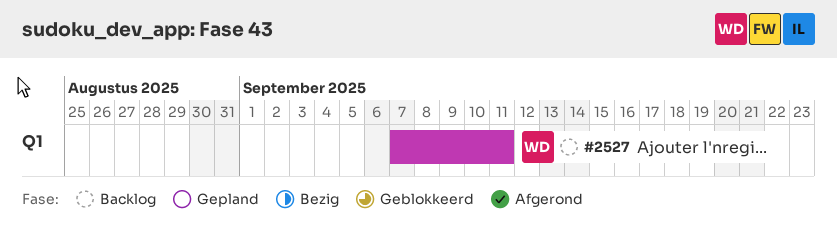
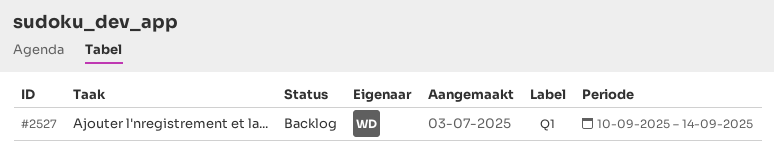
#2527, start: Sep 7 -> Sep 10
#2527, due: Sep 11 -> Sep 14

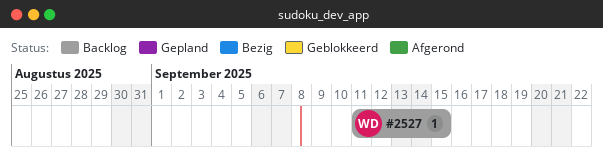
#2527, start: Sep 10 -> Sep 11
#2527, due: Sep 14 -> Sep 15

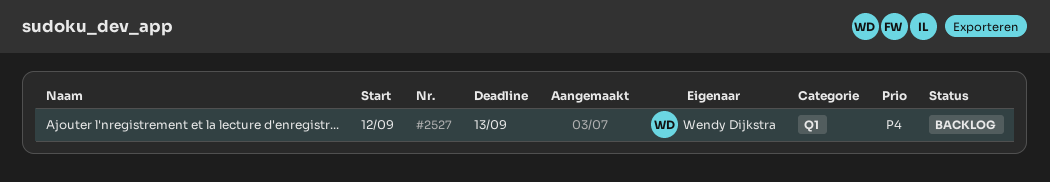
#2527, start: Sep 11 -> Sep 12
#2527, due: Sep 15 -> Sep 13

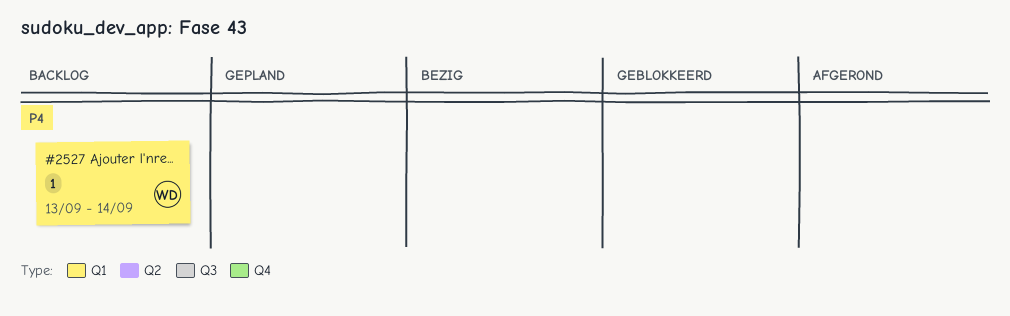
#2527, start: Sep 12 -> Sep 13
#2527, due: Sep 13 -> Sep 14

